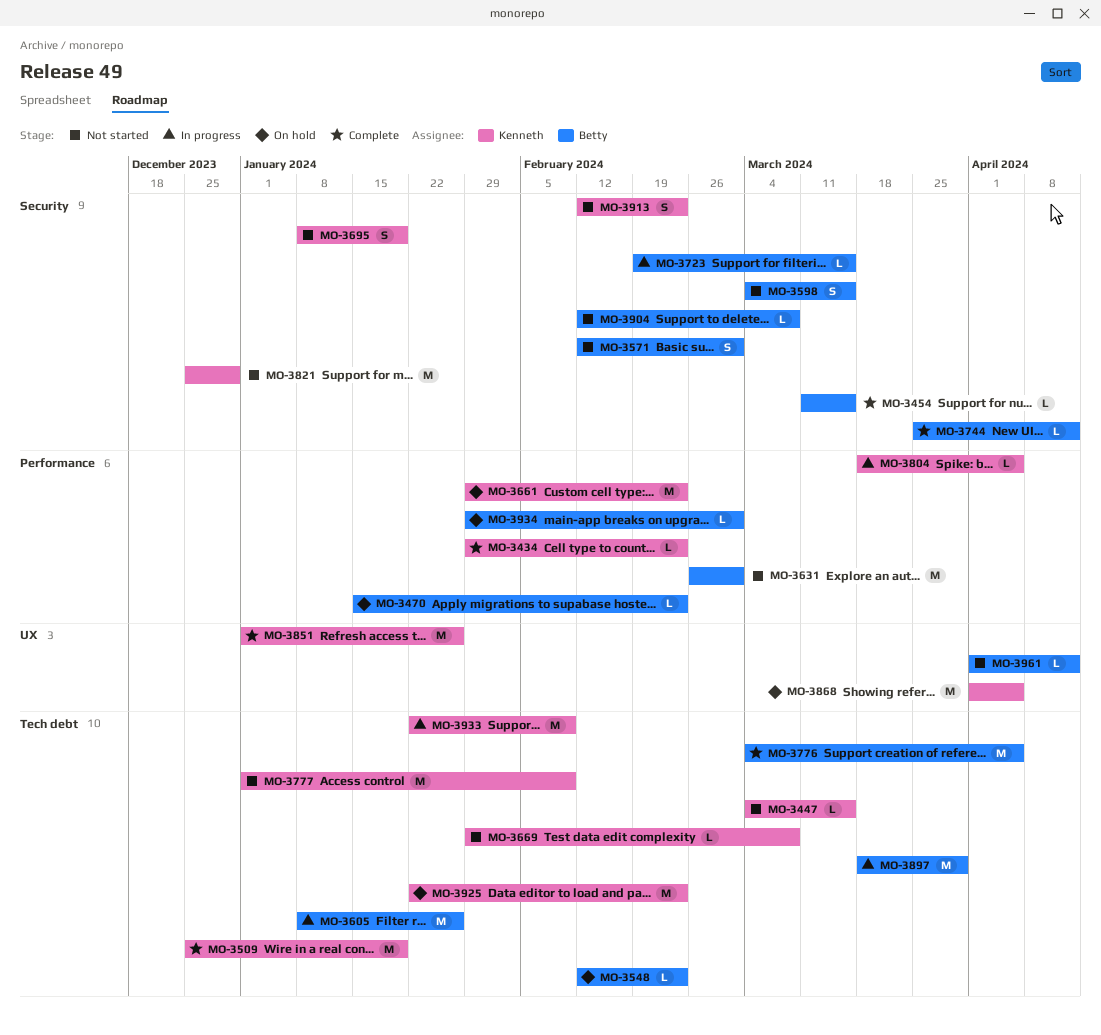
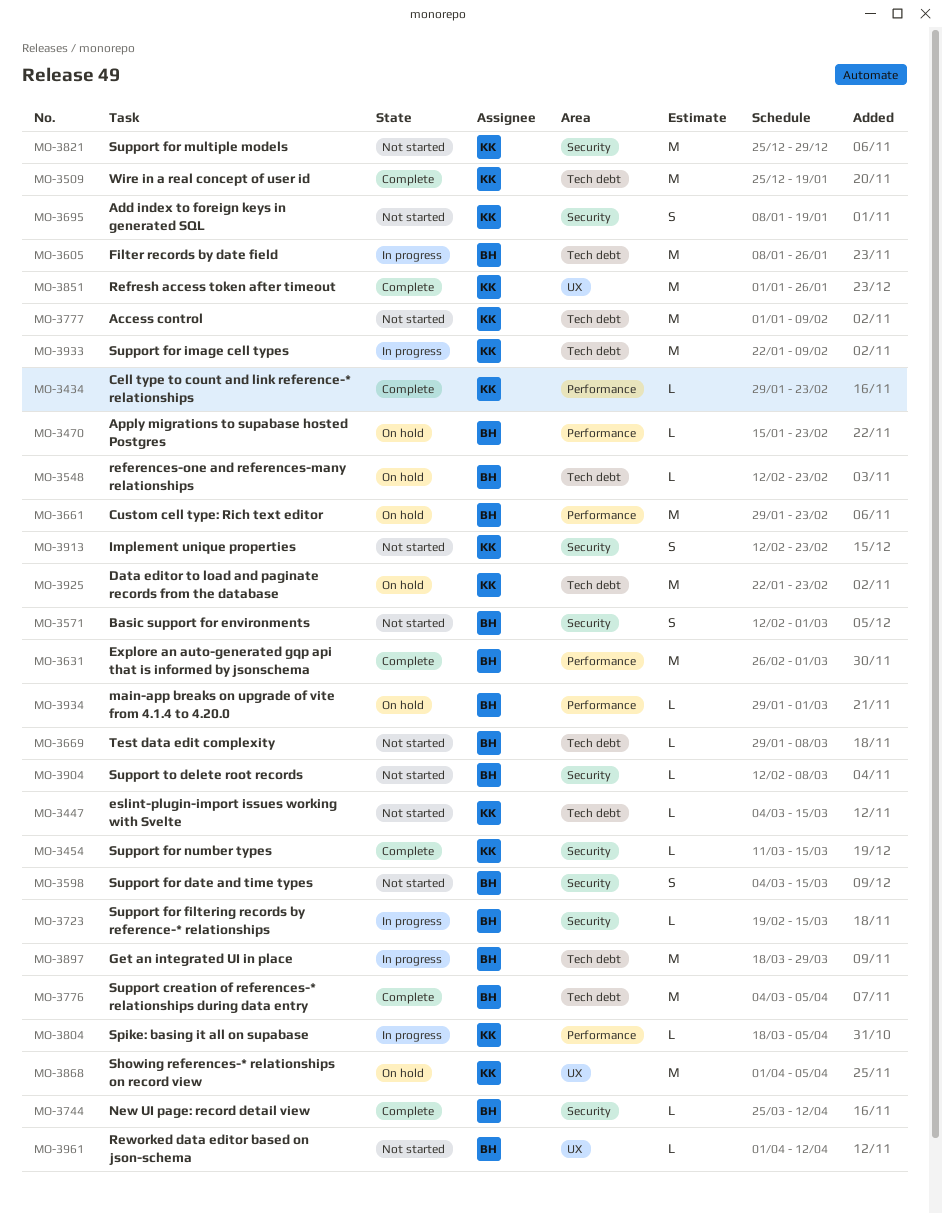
MO-3454, owner: Betty -> Kenneth
MO-3631, status: Not started -> Complete
MO-3661, owner: Kenneth -> Betty
MO-3669, owner: Kenneth -> Betty

